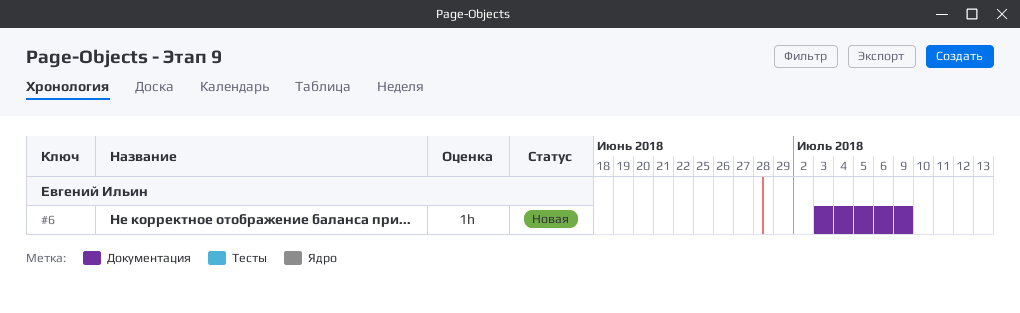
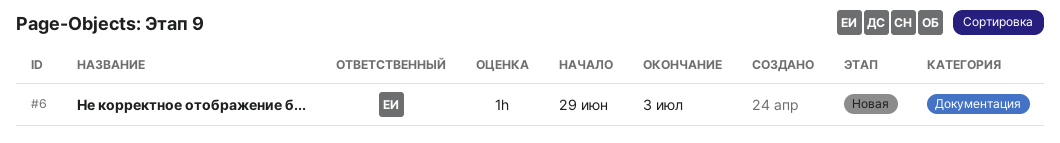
#6, start: Jul 3 -> Jun 29
#6, due: Jul 9 -> Jul 3

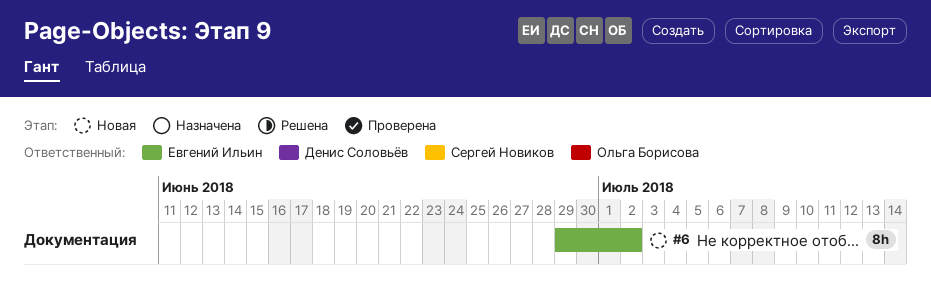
#6, estimate: 1h -> 8h
#6, due: Jul 3 -> Jul 2

